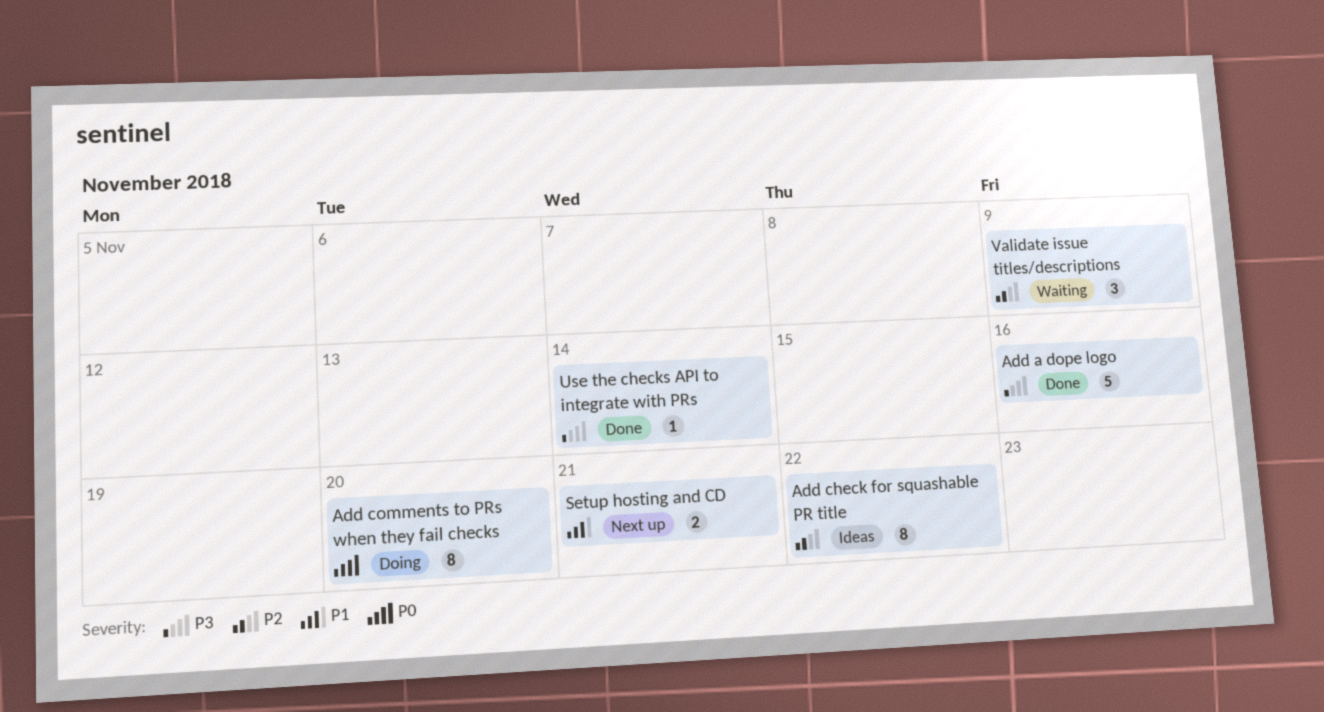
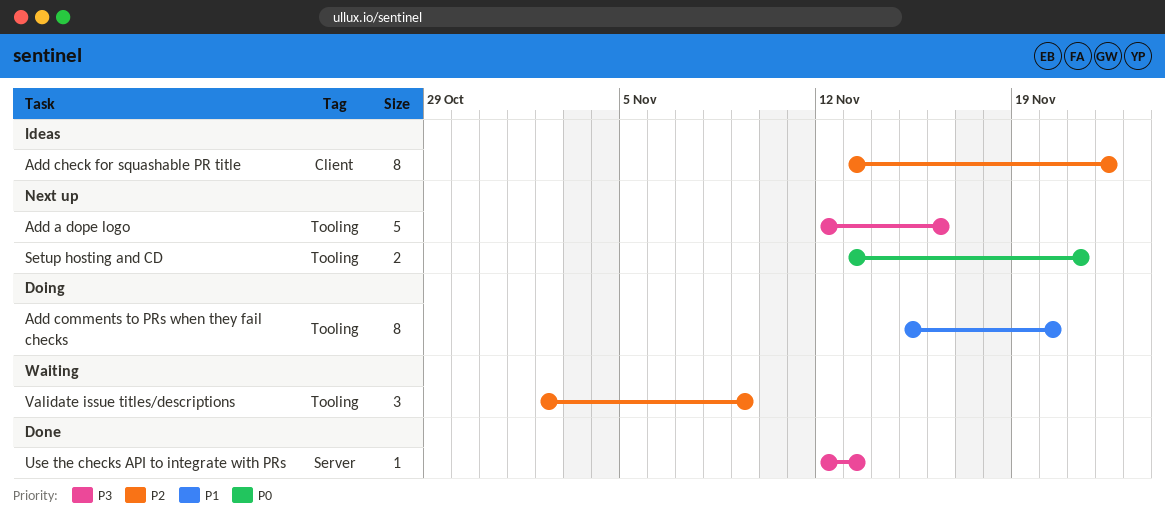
Add a dope logo, status: Done -> Next up
Add comments to PRs when they fail checks, priority: P0 -> P1
Setup hosting and CD, priority: P1 -> P0
Use the checks API to integrate with PRs, due: Nov 14 -> Nov 13

